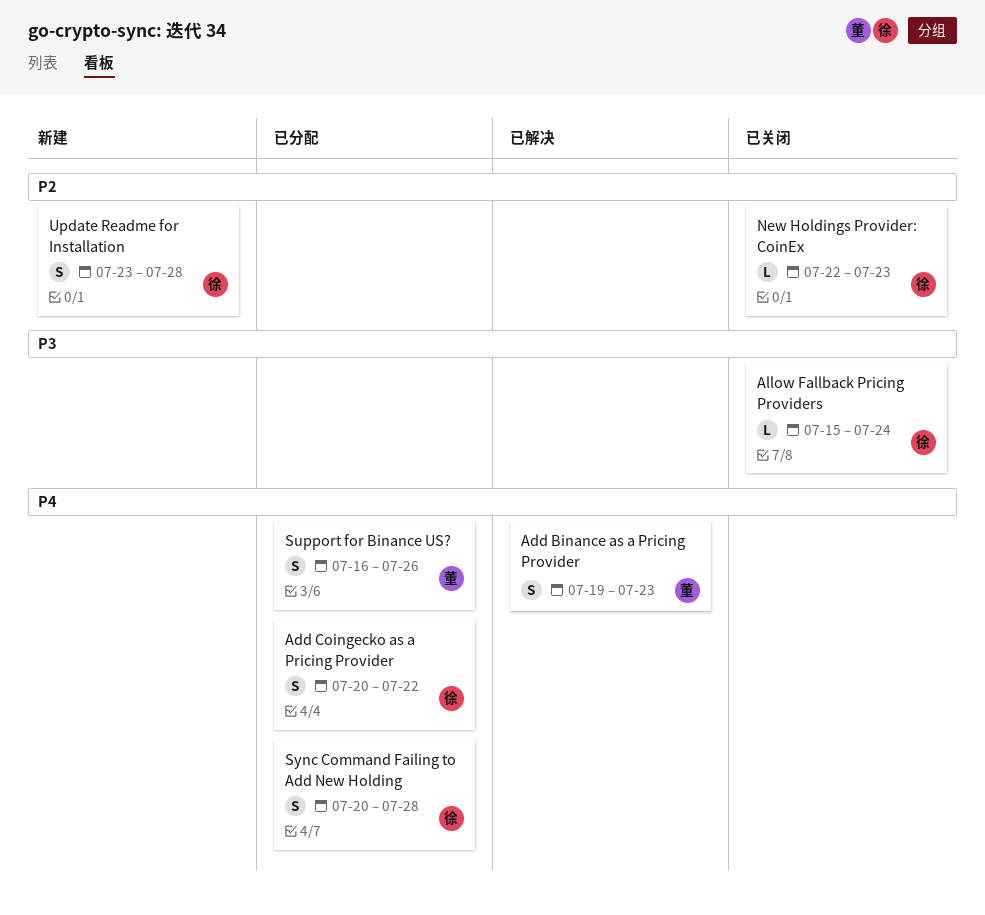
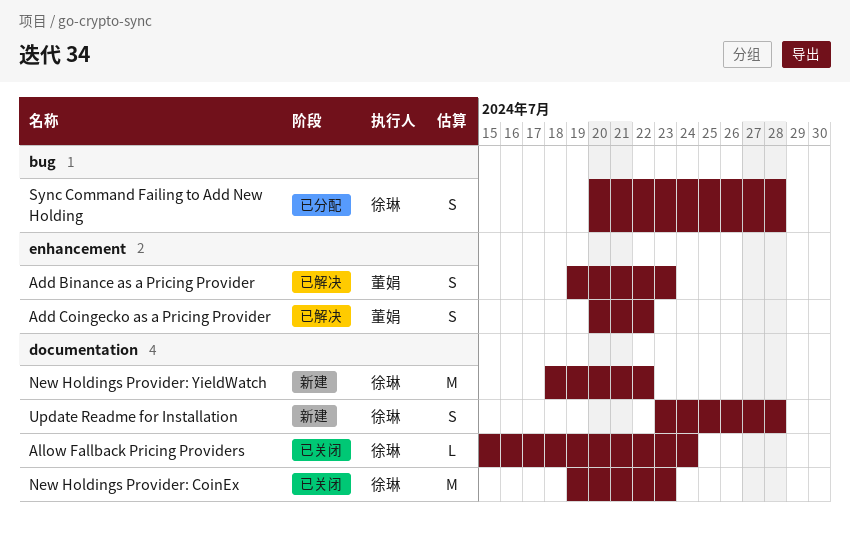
Add Coingecko as a Pricing Provider, status: 已分配 -> 已解决
Add Coingecko as a Pricing Provider, owner: 徐琳 -> 董娟
New Holdings Provider: CoinEx, estimate: L -> M
New Holdings Provider: CoinEx, start: Jul 22 -> Jul 19
New Holdings Provider: YieldWatch: none -> present
Support for Binance US?: present -> none

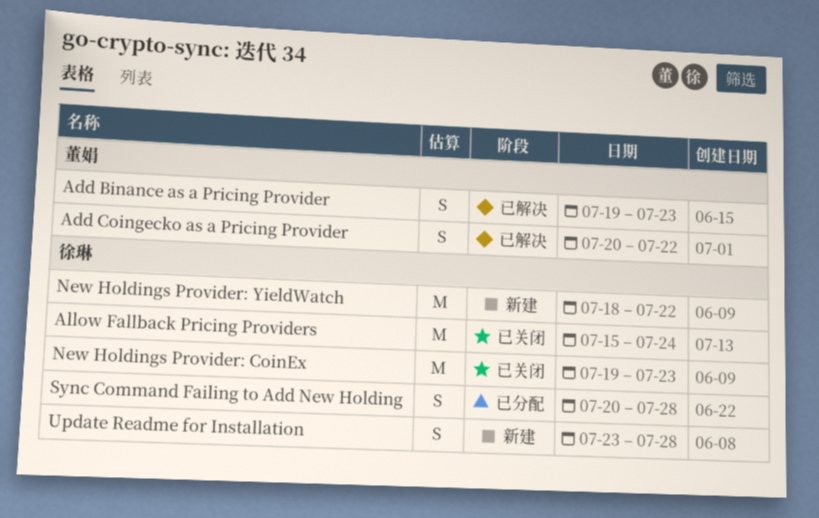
Allow Fallback Pricing Providers, estimate: L -> M

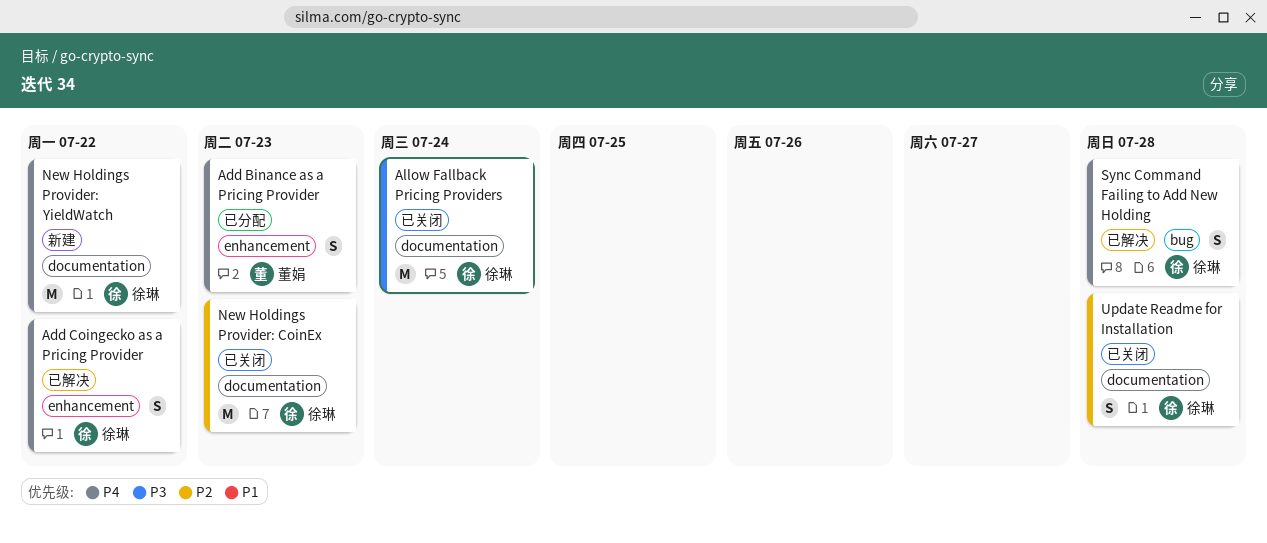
Add Binance as a Pricing Provider, status: 已解决 -> 已分配
Add Coingecko as a Pricing Provider, owner: 董娟 -> 徐琳
Sync Command Failing to Add New Holding, status: 已分配 -> 已解决
Update Readme for Installation, status: 新建 -> 已关闭

